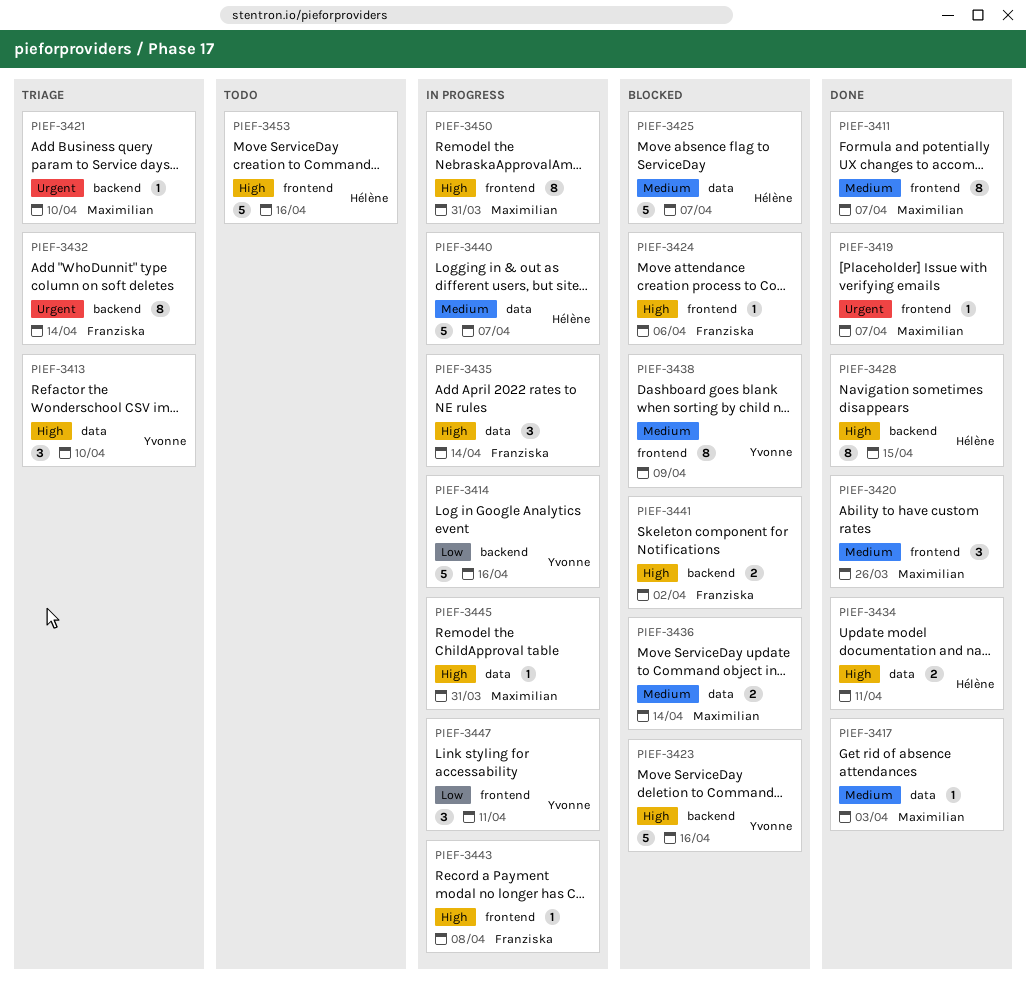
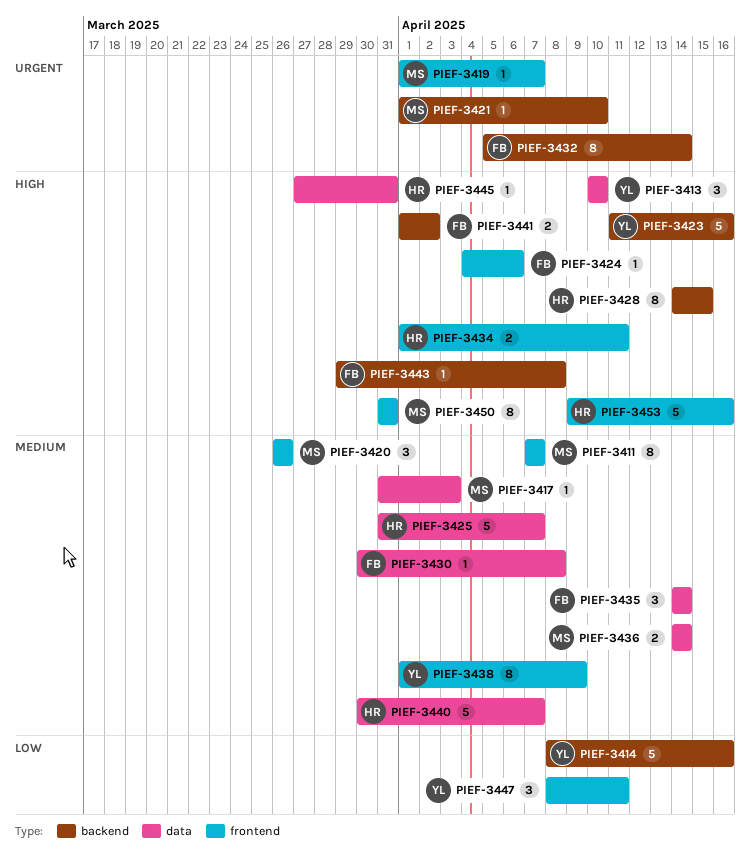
PIEF-3430: none -> present
PIEF-3434, label: data -> frontend
PIEF-3435, priority: High -> Medium
PIEF-3443, label: frontend -> backend
PIEF-3445, owner: Maximilian -> Hélène

